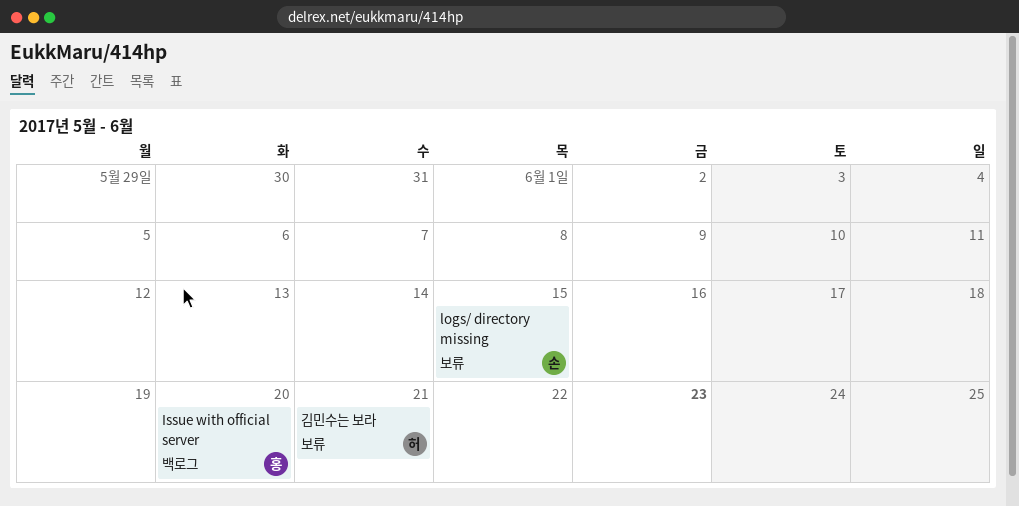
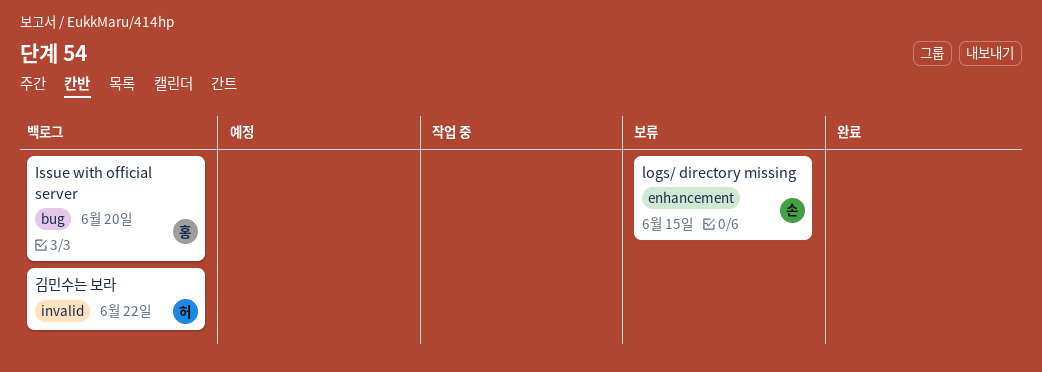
김민수는 보라, status: 보류 -> 백로그
김민수는 보라, due: Jun 21 -> Jun 22

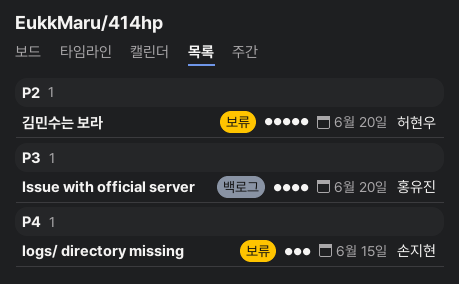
김민수는 보라, status: 백로그 -> 보류
김민수는 보라, due: Jun 22 -> Jun 20

